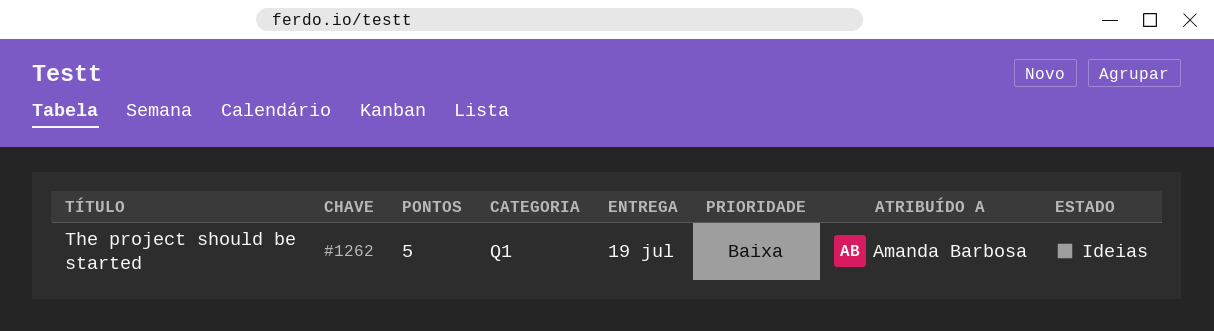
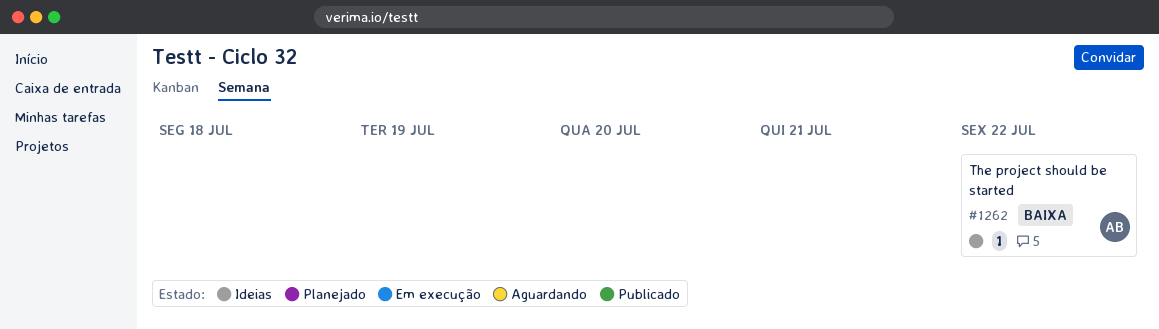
#1262, estimate: 5 -> 1
#1262, due: Jul 19 -> Jul 22

